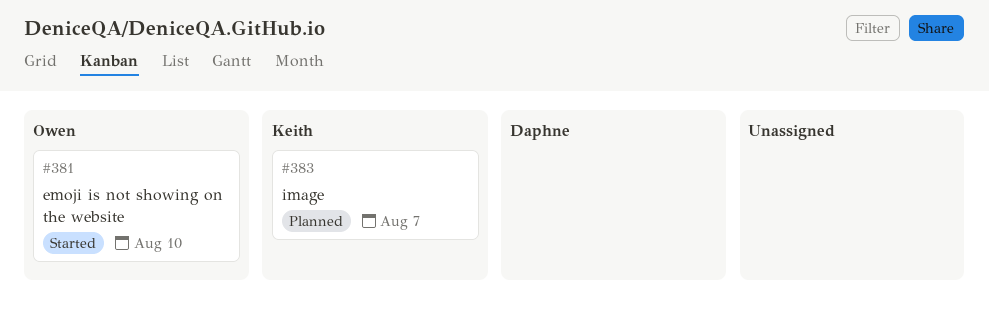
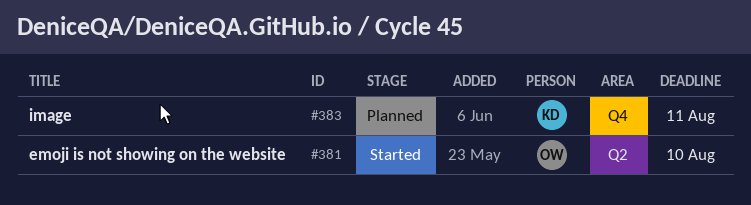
#383, due: Aug 7 -> Aug 11

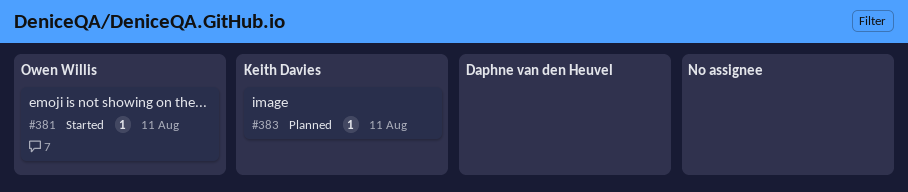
#381, due: Aug 10 -> Aug 11

